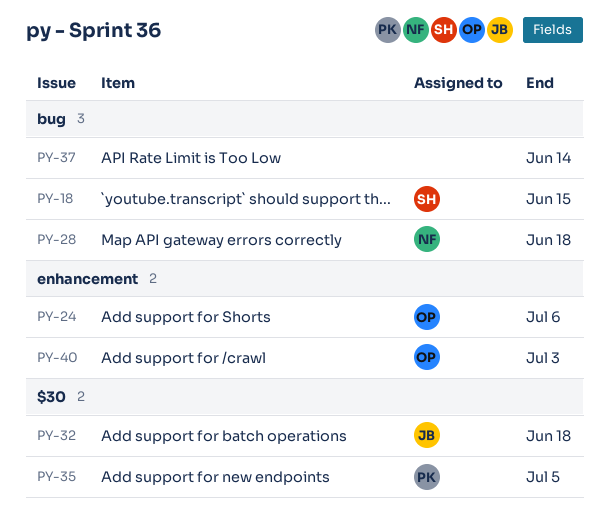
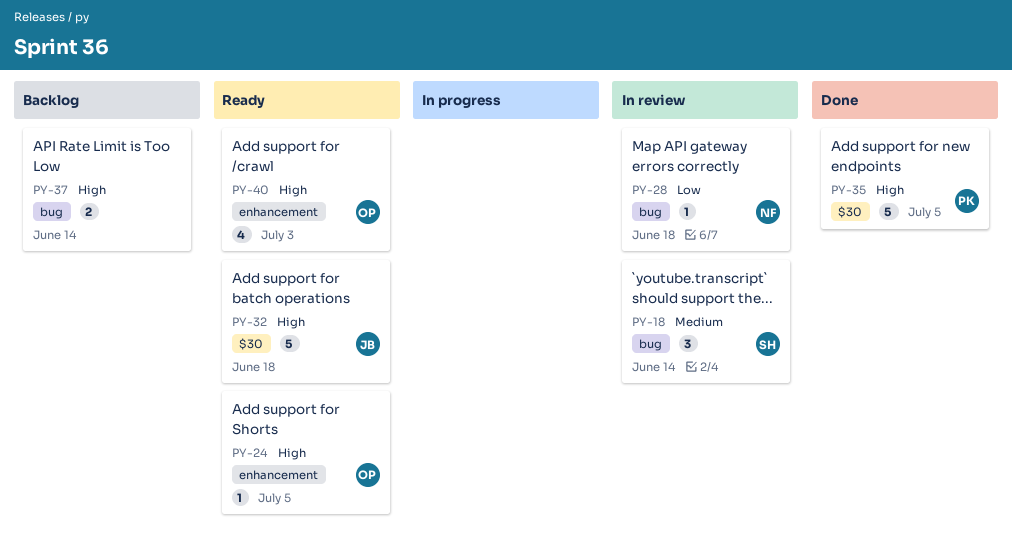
PY-18, due: Jun 15 -> Jun 14
PY-24, due: Jul 6 -> Jul 5

